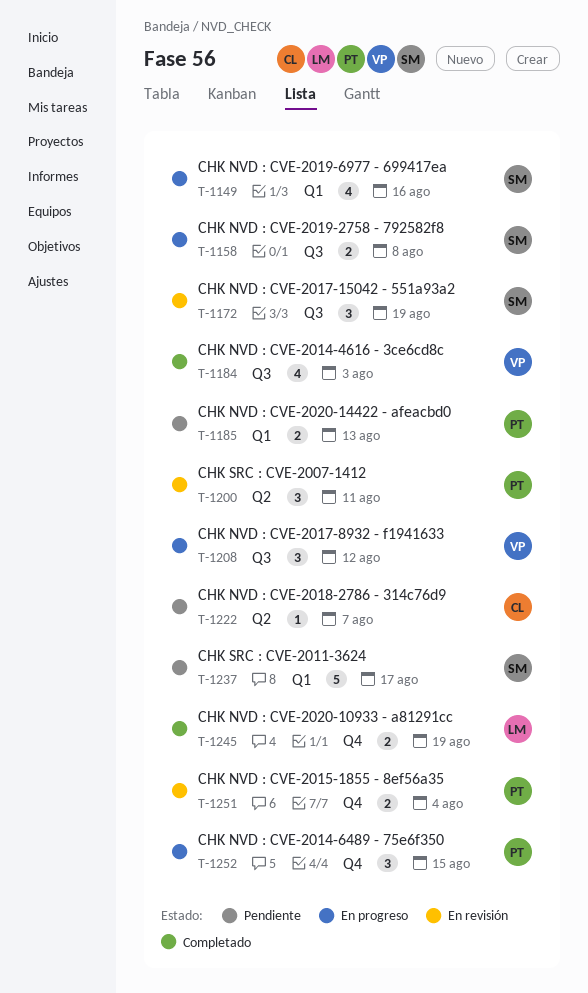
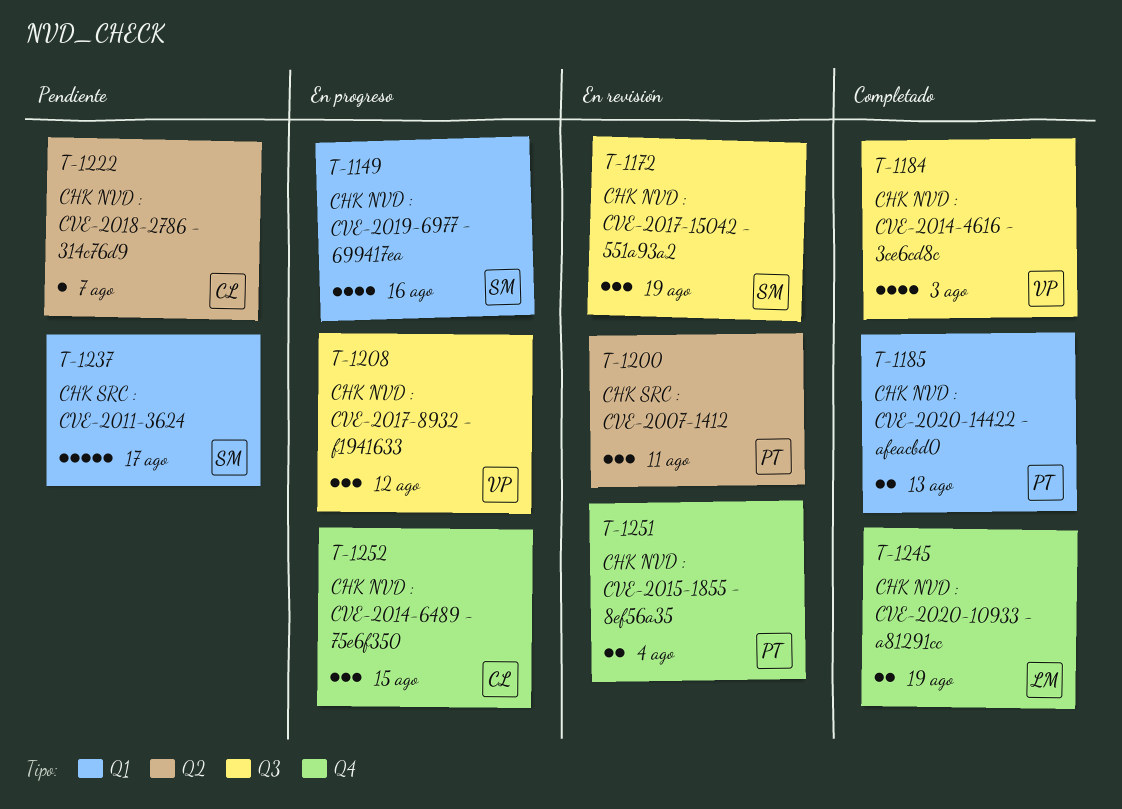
T-1158: present -> none
T-1185, status: Pendiente -> Completado
T-1252, owner: PT -> CL

